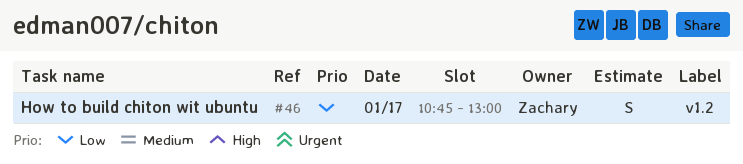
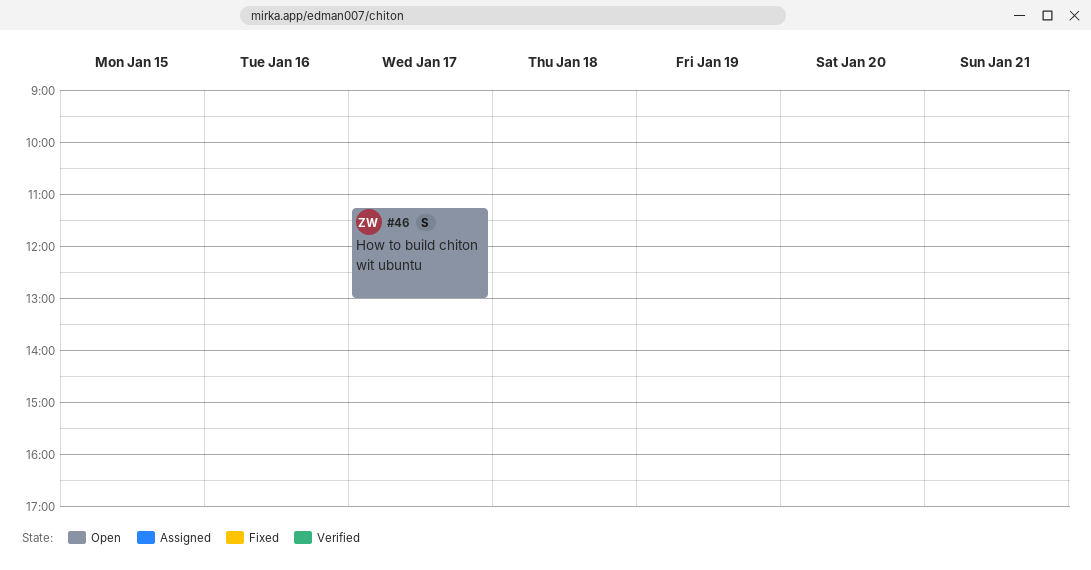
#46, begins: 10:45 -> 11:15

